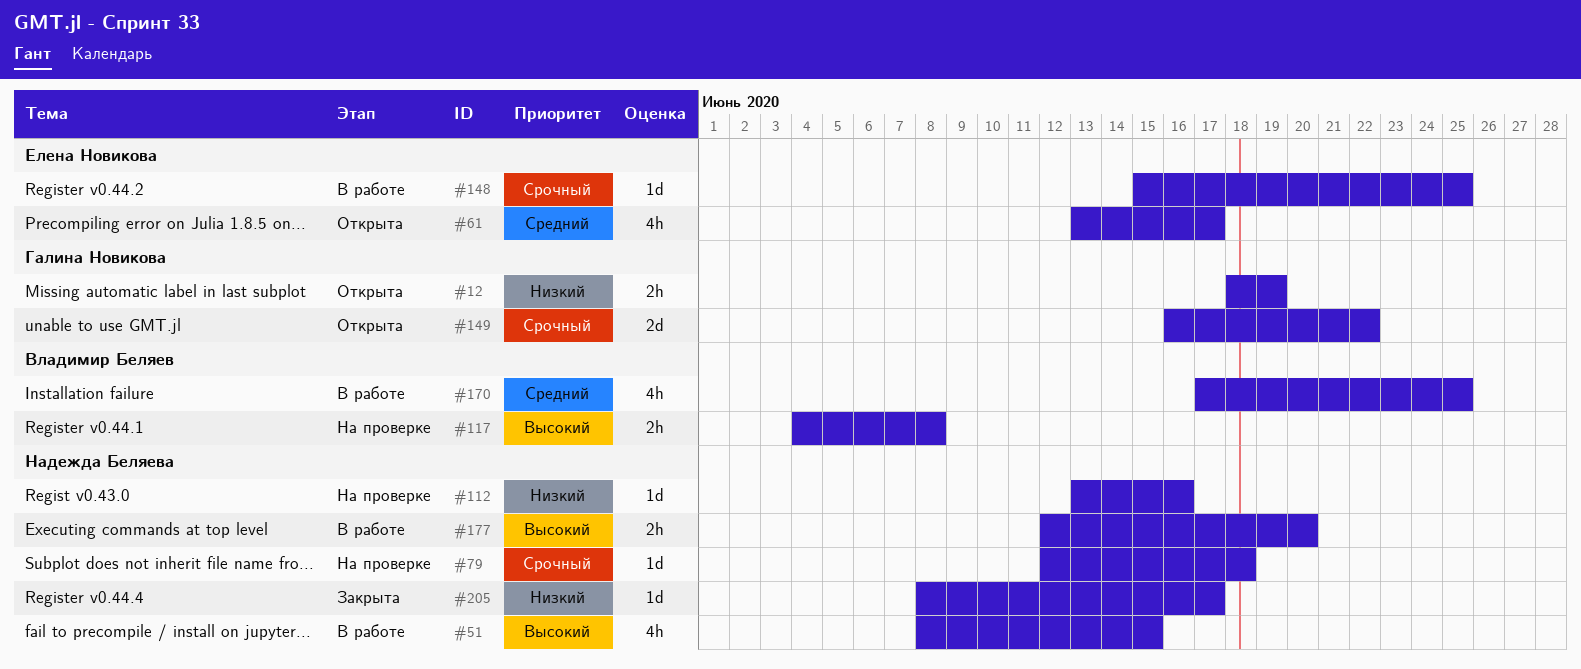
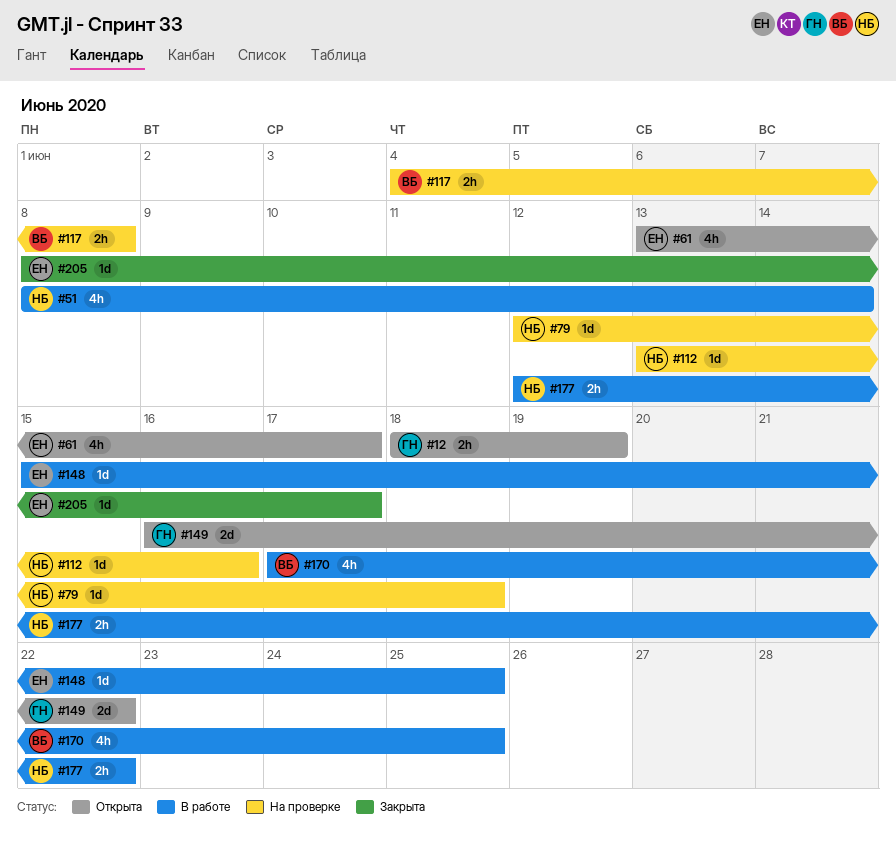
#51, due: Jun 15 -> Jun 14
#177, due: Jun 20 -> Jun 22
#205, owner: Надежда Беляева -> Елена Новикова

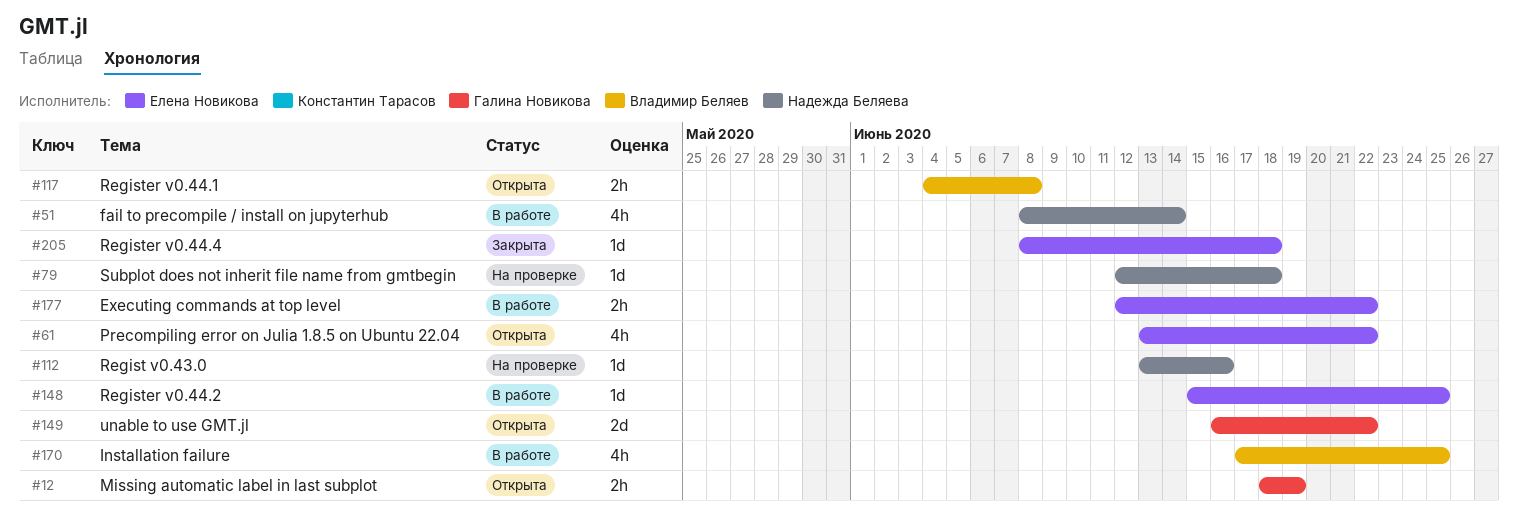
#61, due: Jun 17 -> Jun 22
#117, status: На проверке -> Открыта
#177, owner: Надежда Беляева -> Елена Новикова
#205, due: Jun 17 -> Jun 18

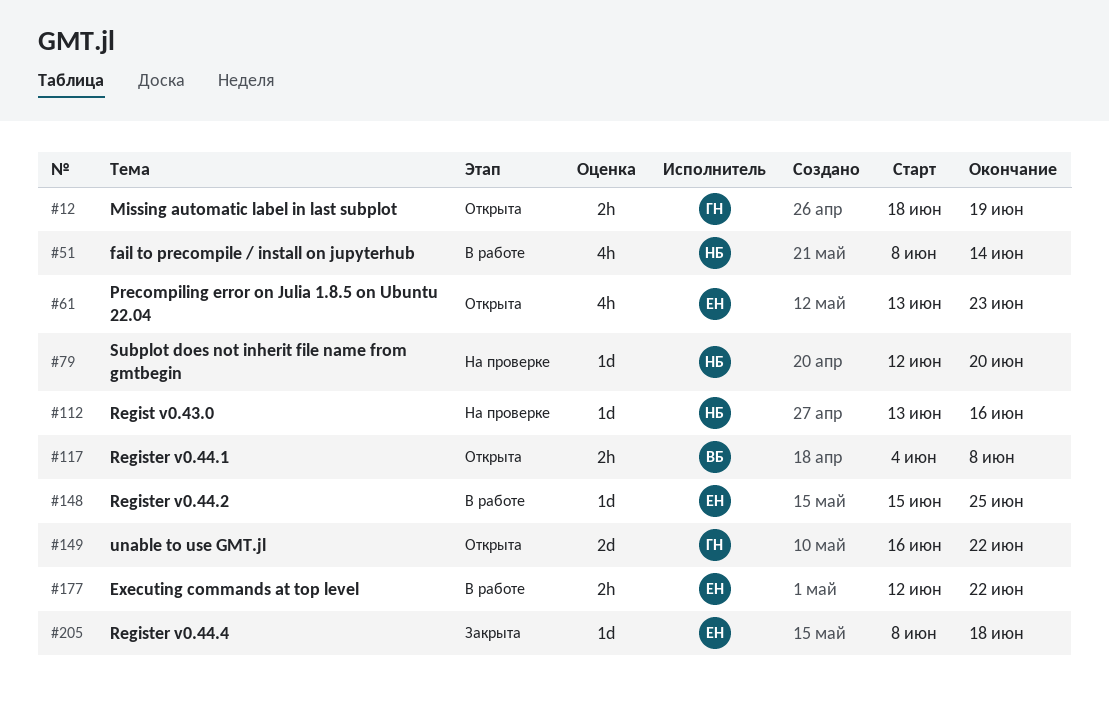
#61, due: Jun 22 -> Jun 23
#79, due: Jun 18 -> Jun 20
#170: present -> none

